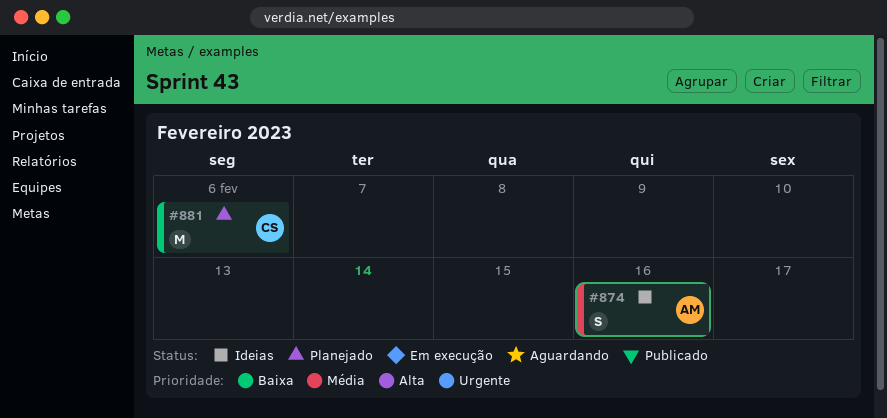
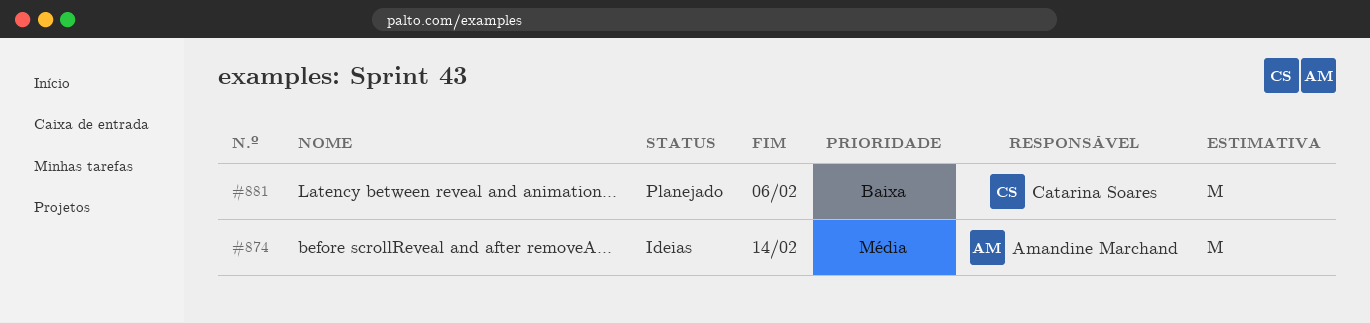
#874, estimate: S -> M
#874, due: Feb 16 -> Feb 14

